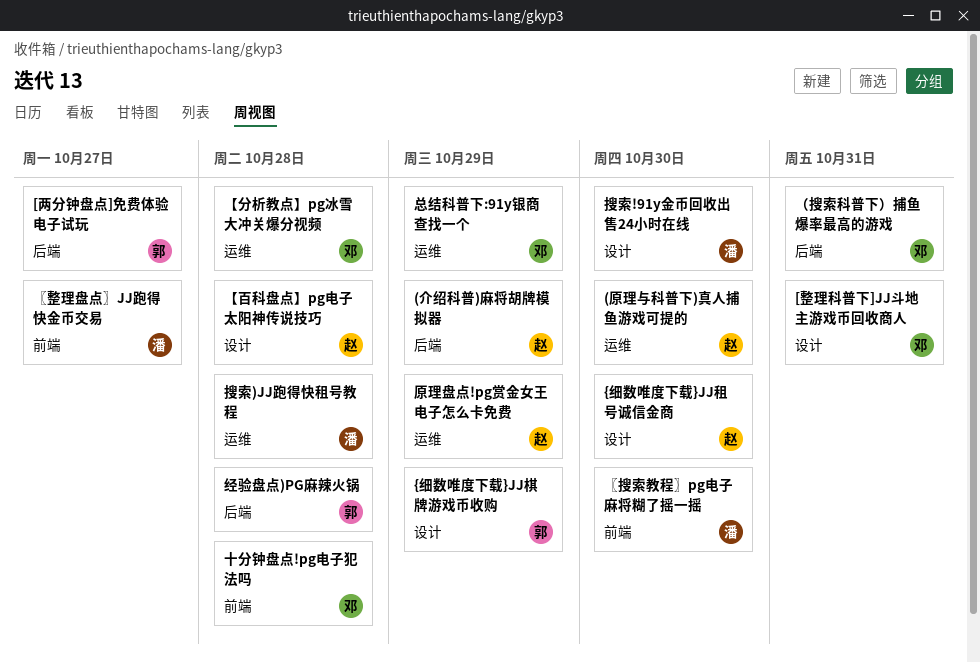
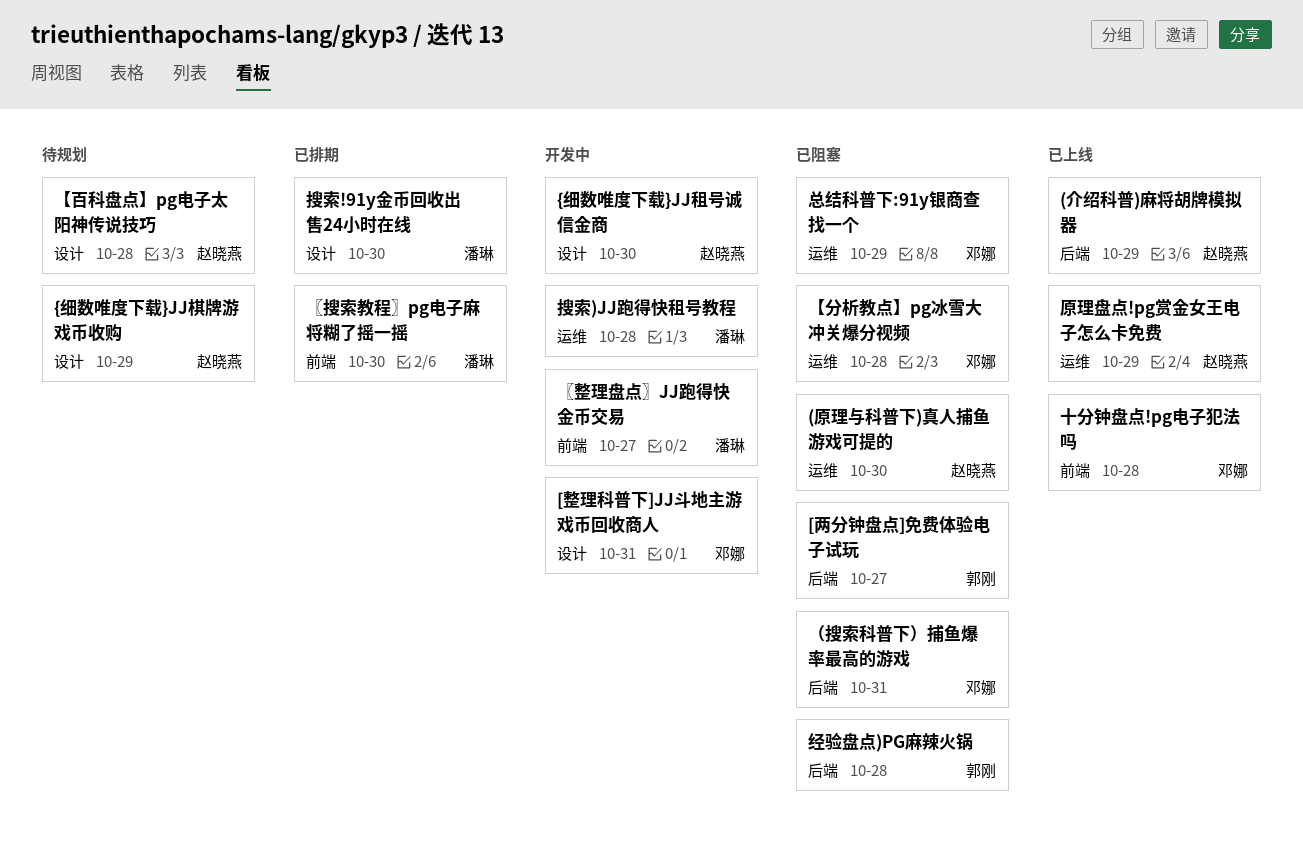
{细数唯度下载}JJ棋牌游戏币收购, owner: 郭刚 -> 赵晓燕

